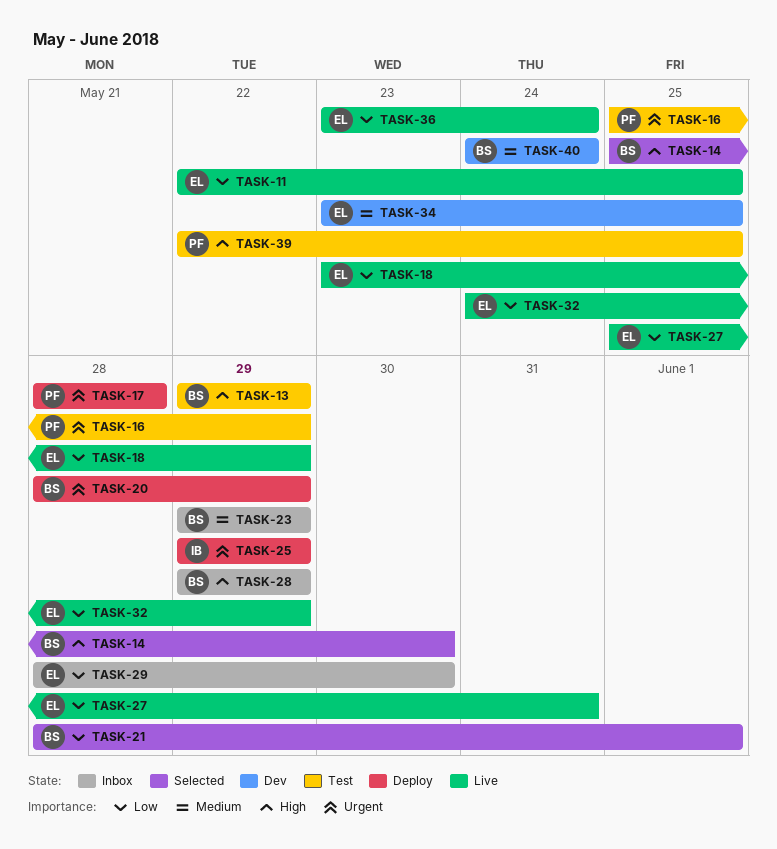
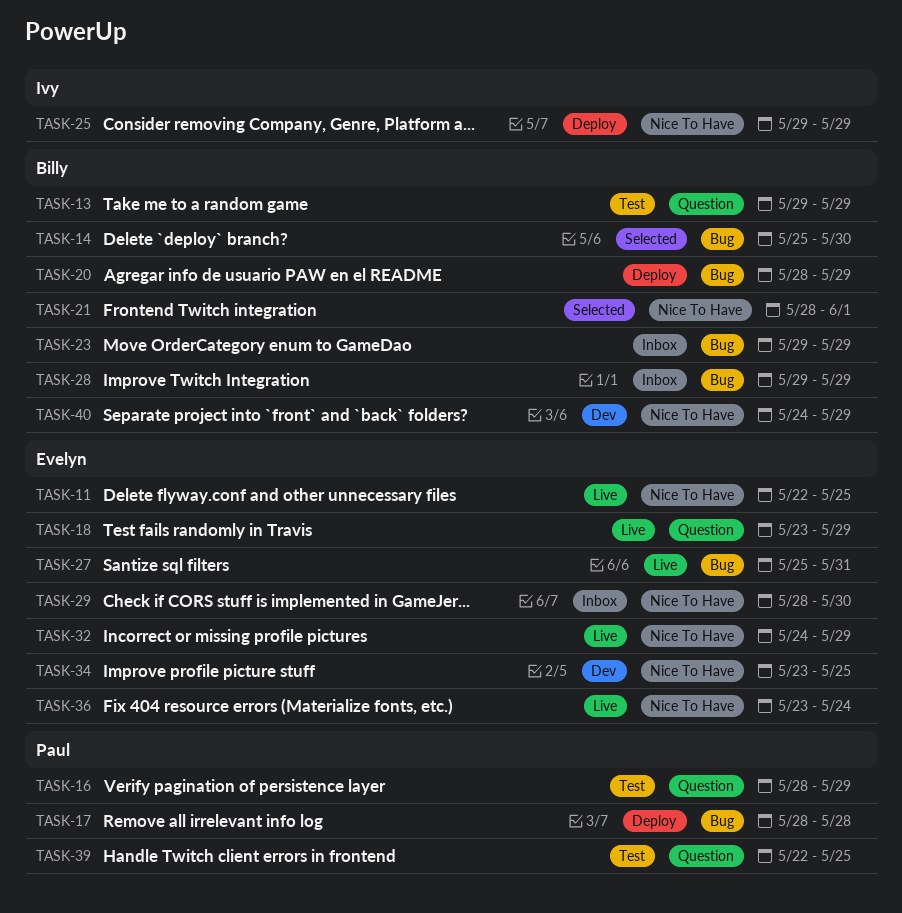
TASK-16, start: May 25 -> May 28
TASK-40, due: May 24 -> May 29

